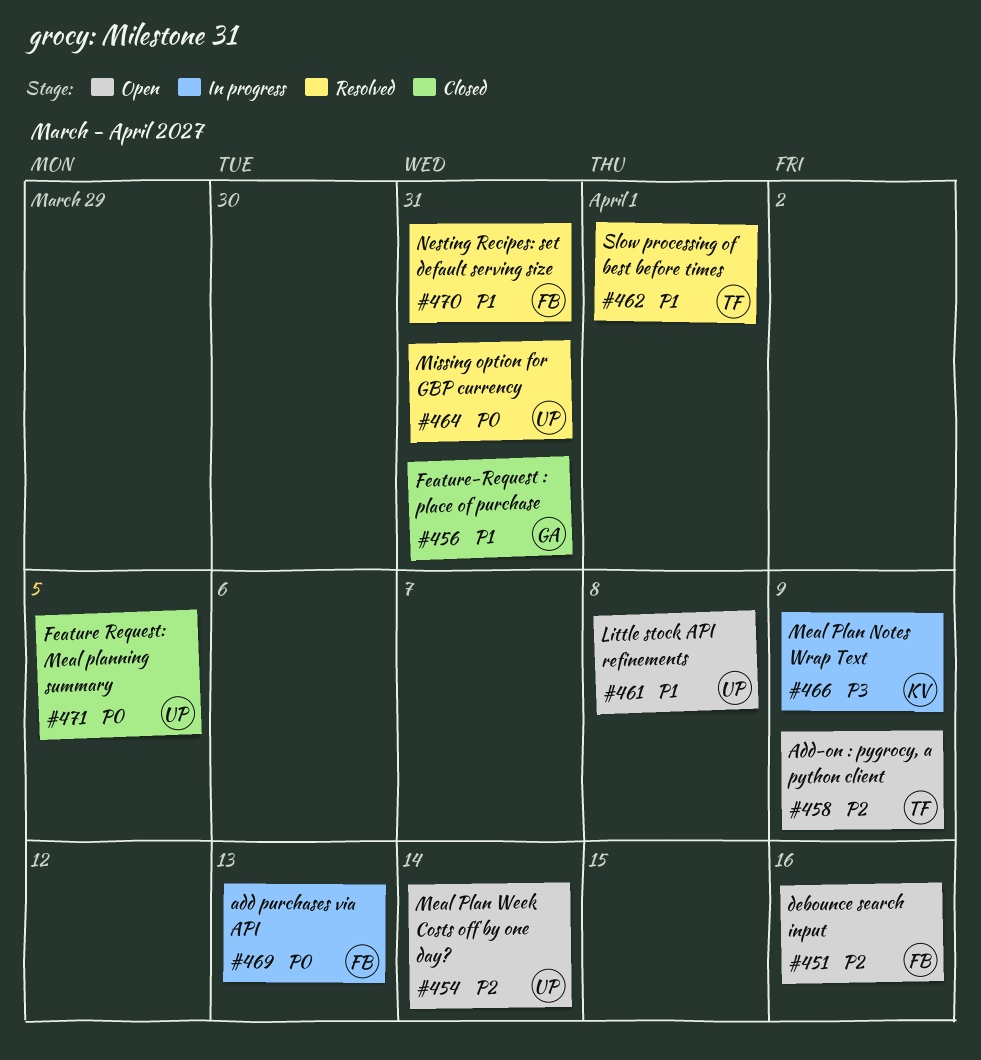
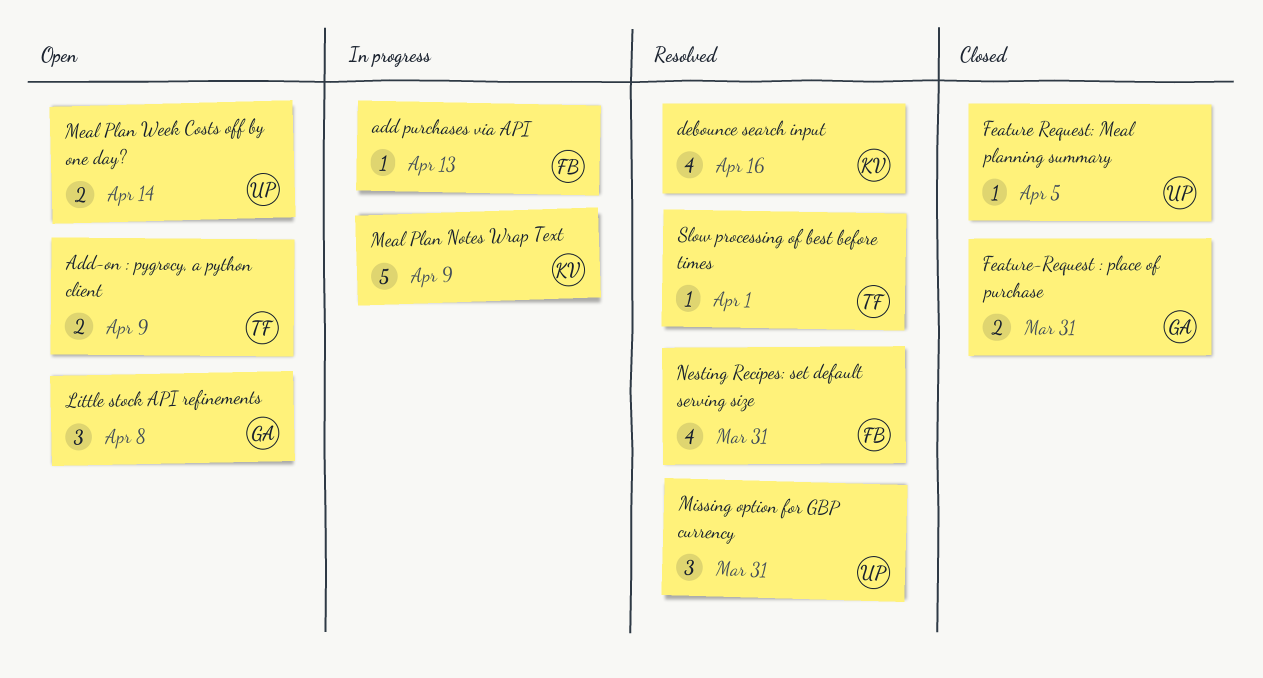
debounce search input, status: Open -> Resolved
debounce search input, owner: FB -> KV
Little stock API refinements, owner: UP -> GA

